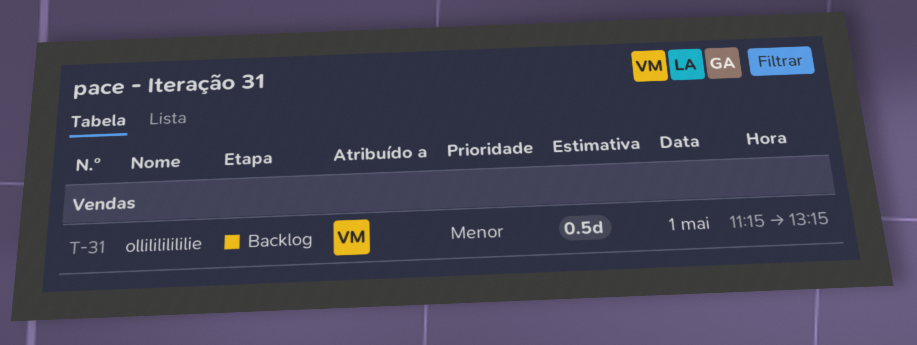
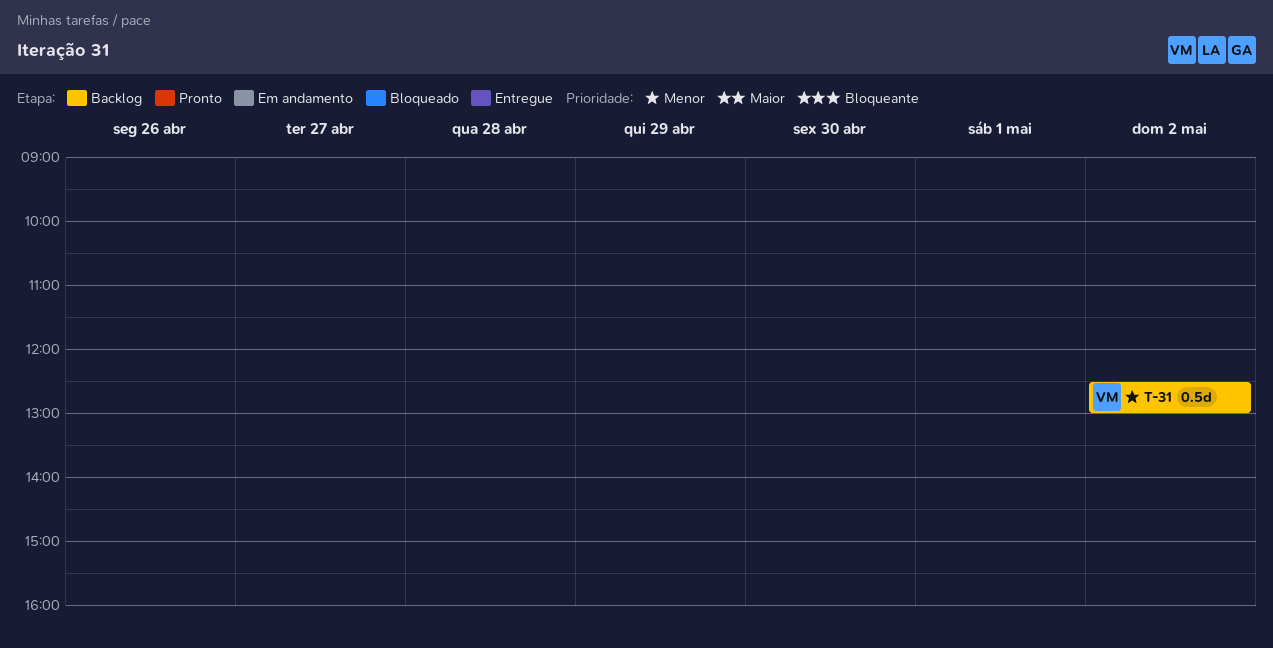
T-31, day: May 1 -> May 2
T-31, begins: 11:15 -> 12:30
T-31, ends: 13:15 -> 13:00

